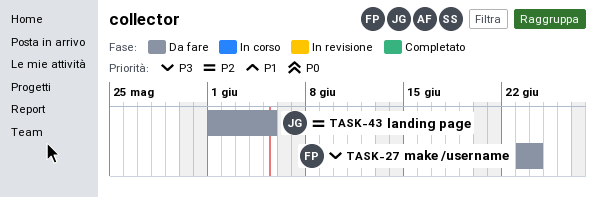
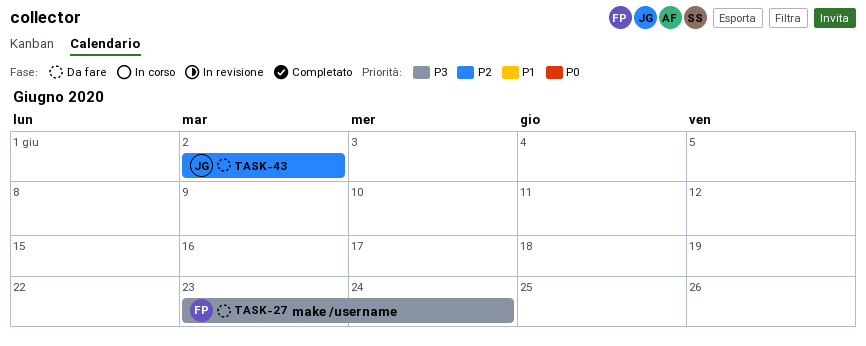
TASK-43, start: Jun 1 -> Jun 2
TASK-43, due: Jun 5 -> Jun 2

